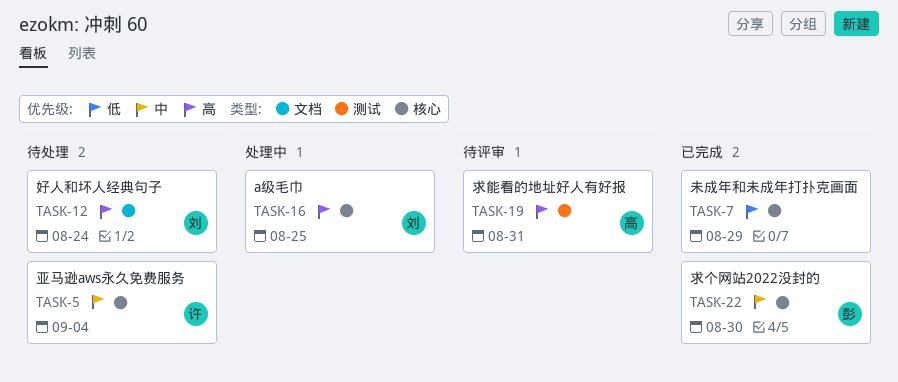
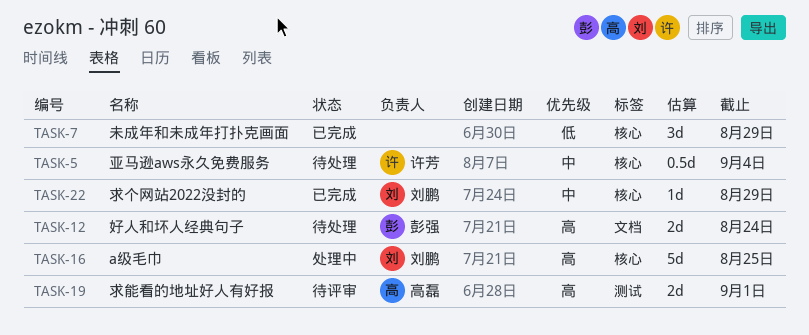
TASK-12, owner: 刘鹏 -> 彭强
TASK-19, due: Aug 31 -> Sep 1
TASK-22, owner: 彭强 -> 刘鹏
TASK-22, due: Aug 30 -> Aug 29

